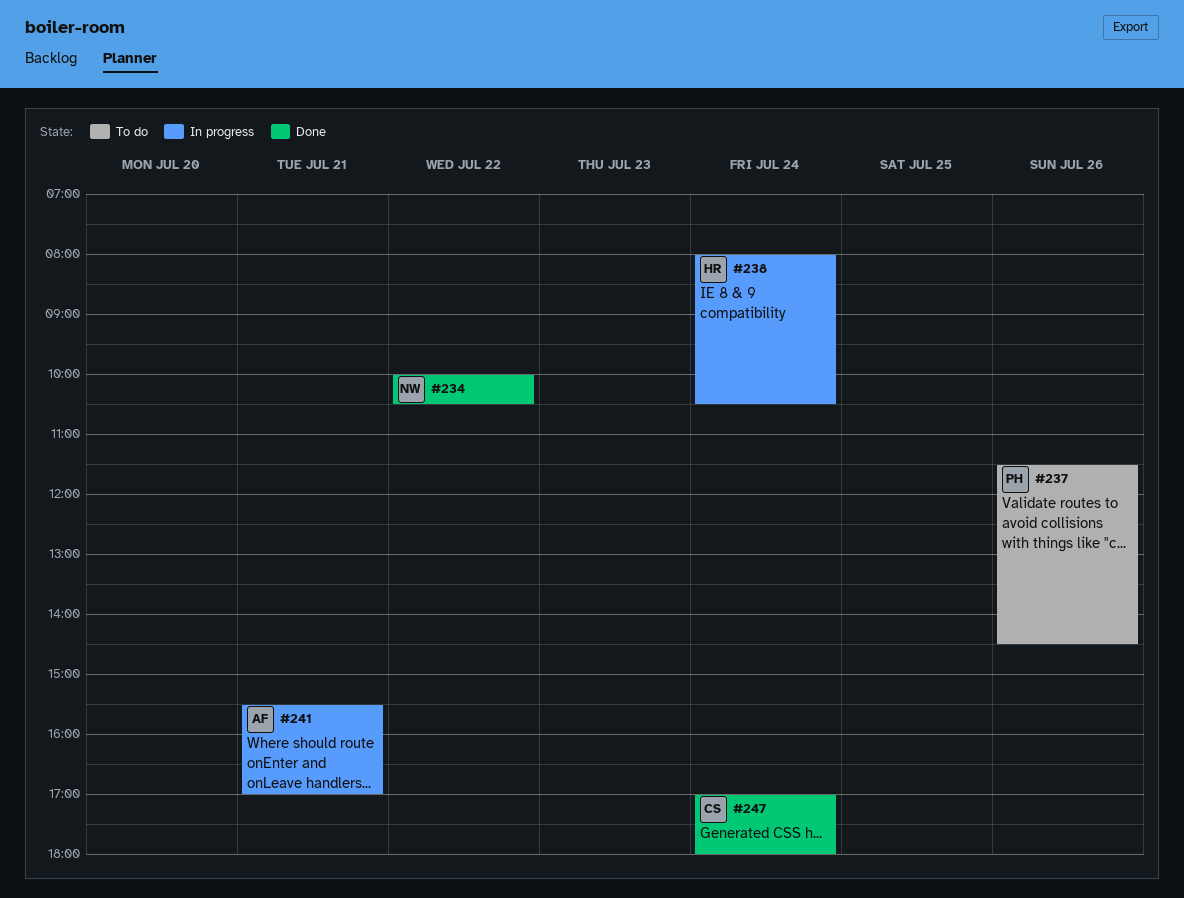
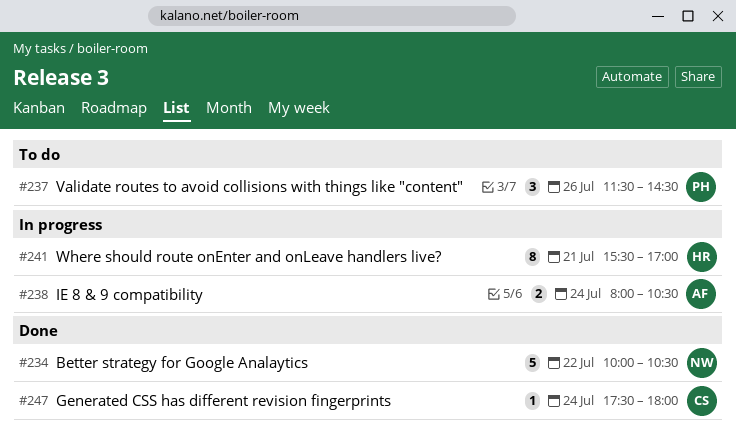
#238, owner: HR -> AF
#241, owner: AF -> HR
#247, begins: 17:00 -> 17:30

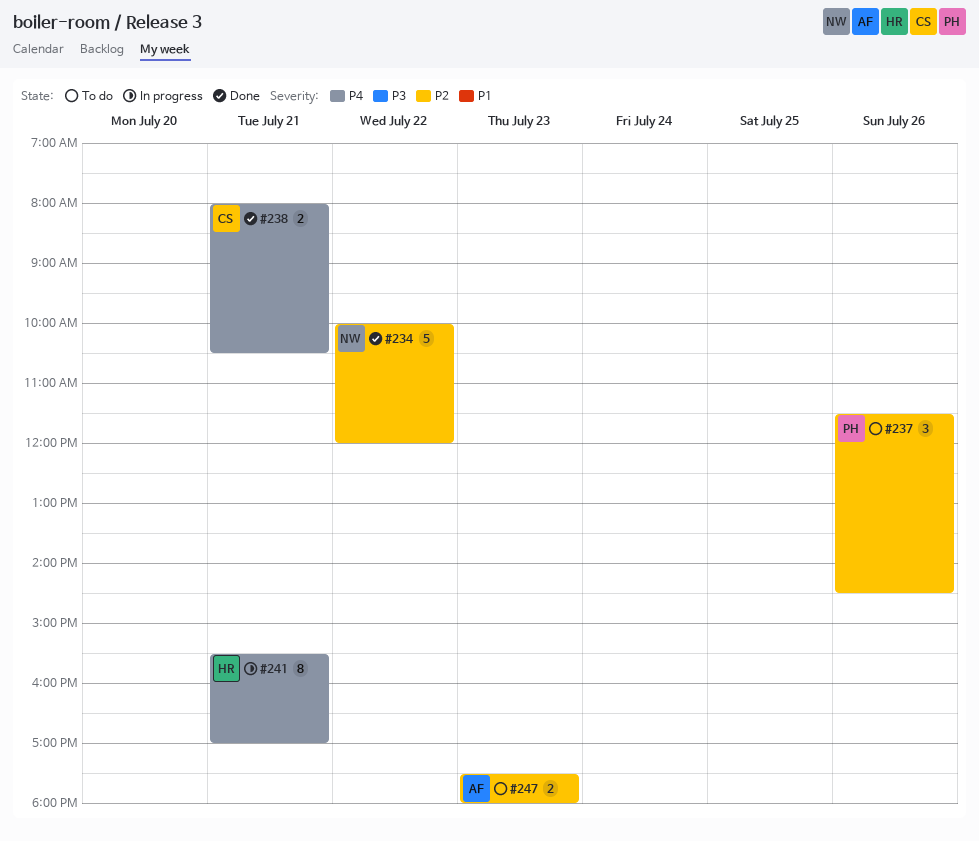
#234, ends: 10:30 -> 12:00
#238, status: In progress -> Done
#238, owner: AF -> CS
#238, day: Jul 24 -> Jul 21
#247, status: Done -> To do
#247, owner: CS -> AF
#247, estimate: 1 -> 2
#247, day: Jul 24 -> Jul 23

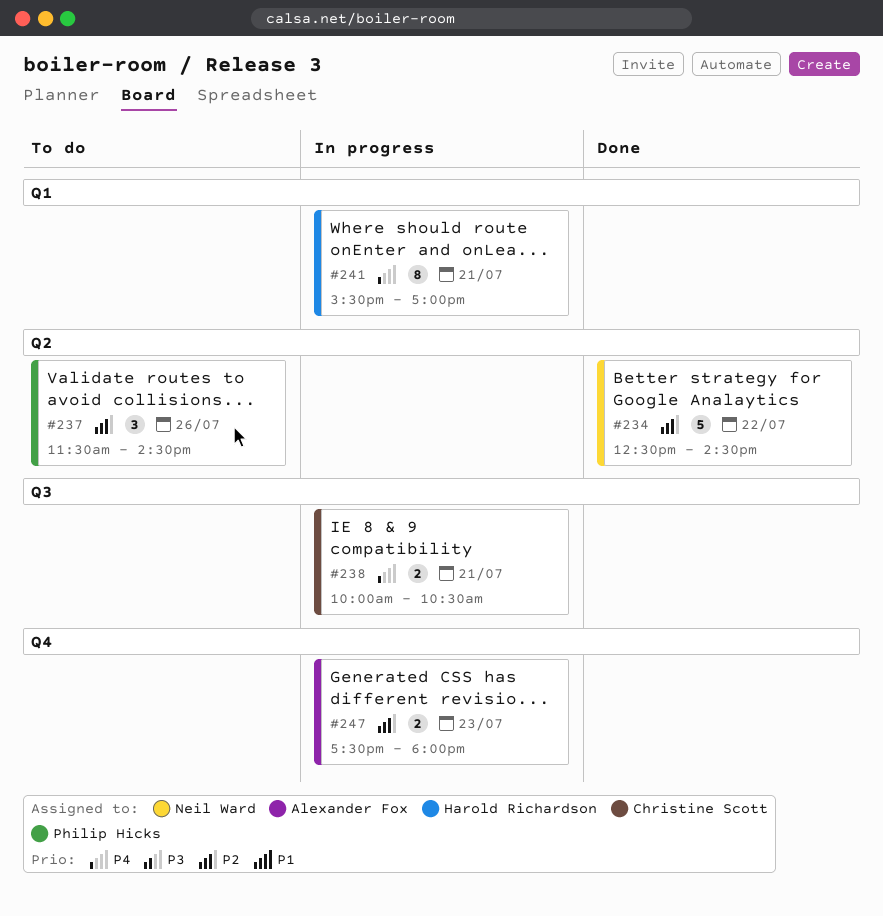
#234, begins: 10:00 -> 12:30
#234, ends: 12:00 -> 14:30
#238, status: Done -> In progress
#238, begins: 08:00 -> 10:00
#247, status: To do -> In progress

